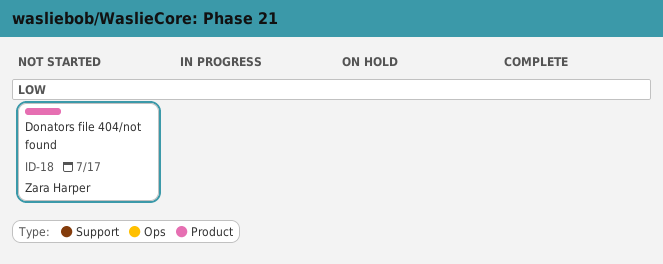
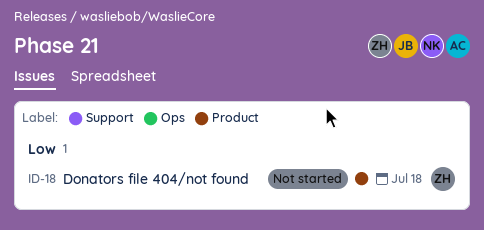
ID-18, due: Jul 17 -> Jul 18

